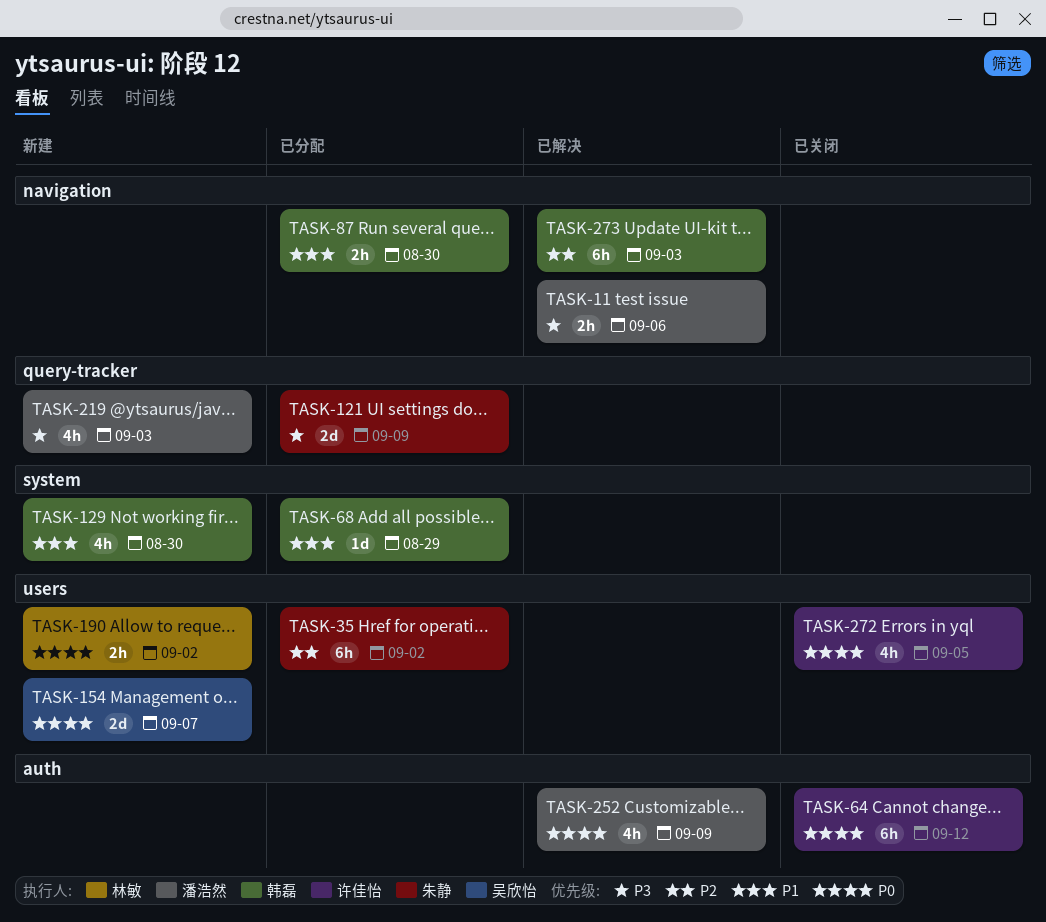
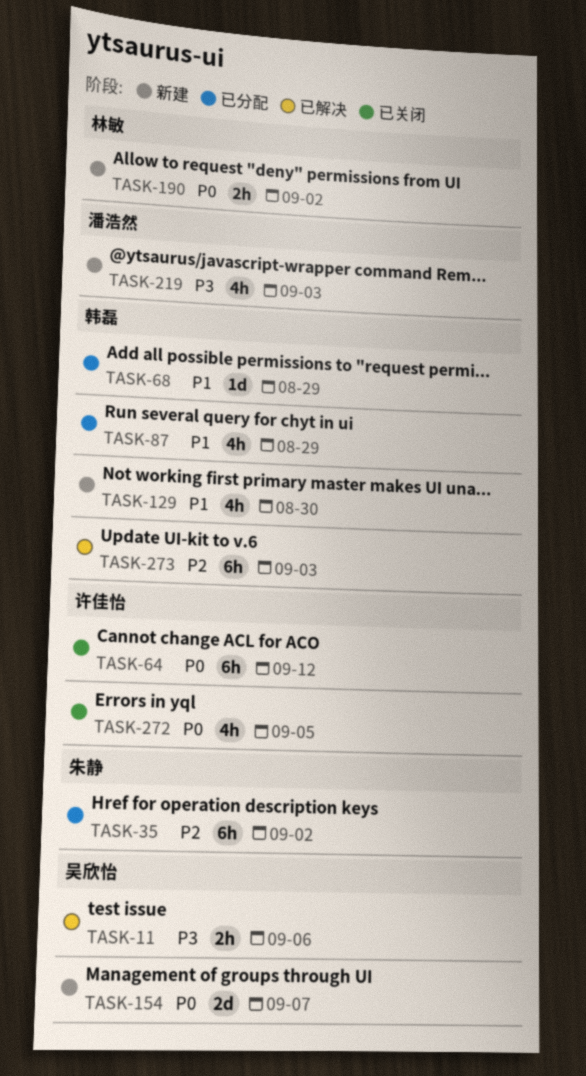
TASK-11, owner: 潘浩然 -> 吴欣怡
TASK-87, estimate: 2h -> 4h
TASK-87, due: Aug 30 -> Aug 29
TASK-121: present -> none
TASK-252: present -> none

